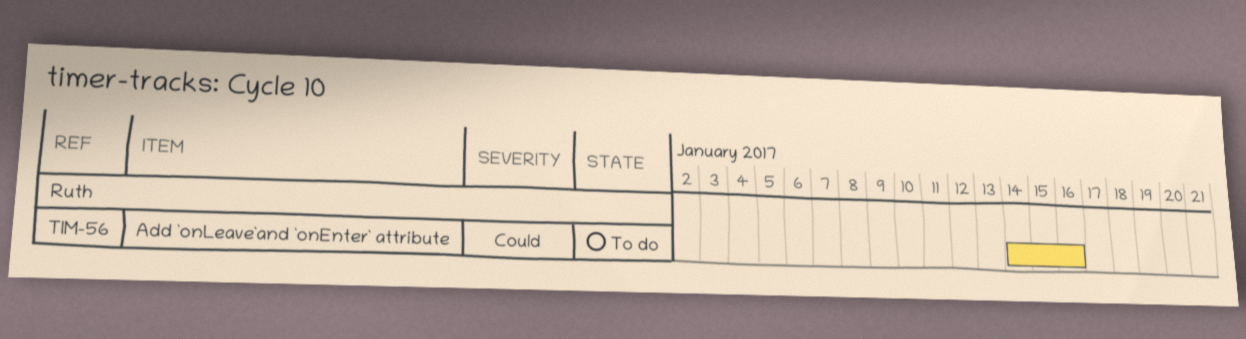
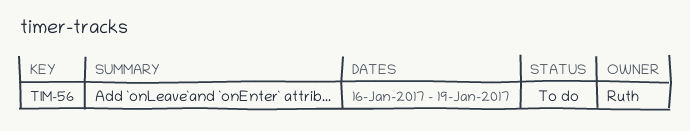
TIM-56, start: Jan 14 -> Jan 16
TIM-56, due: Jan 16 -> Jan 19

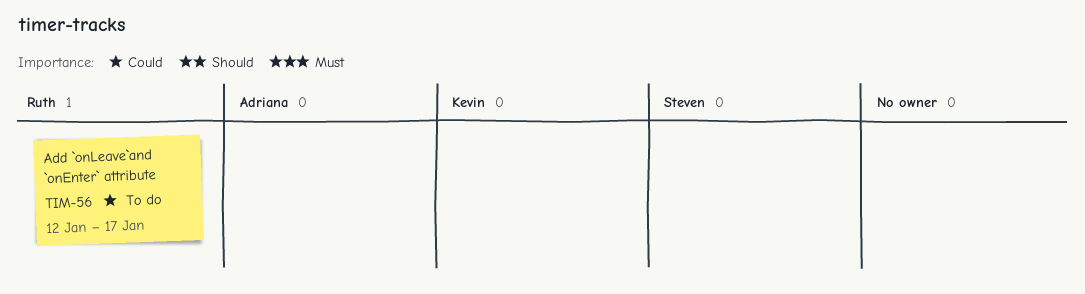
TIM-56, start: Jan 16 -> Jan 12
TIM-56, due: Jan 19 -> Jan 17

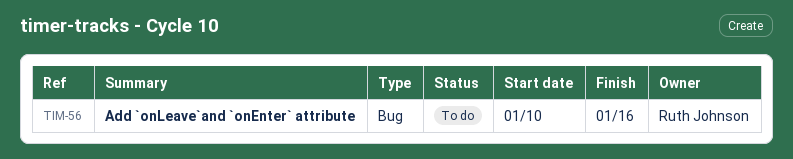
TIM-56, start: Jan 12 -> Jan 10
TIM-56, due: Jan 17 -> Jan 16

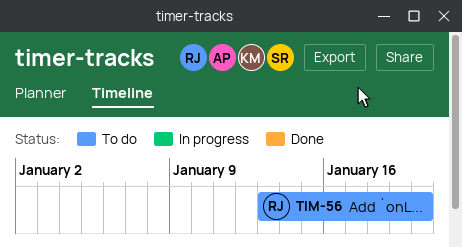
TIM-56, start: Jan 10 -> Jan 13
TIM-56, due: Jan 16 -> Jan 20

